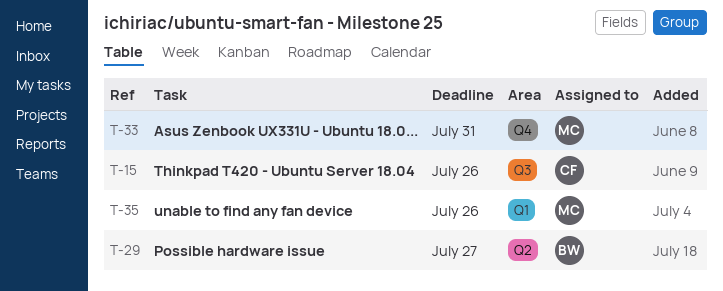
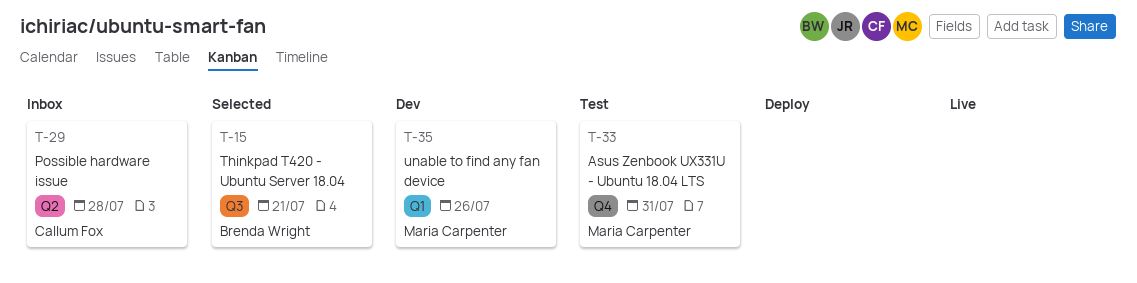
T-15, owner: Callum Fox -> Brenda Wright
T-15, due: Jul 26 -> Jul 21
T-29, owner: Brenda Wright -> Callum Fox
T-29, due: Jul 27 -> Jul 28

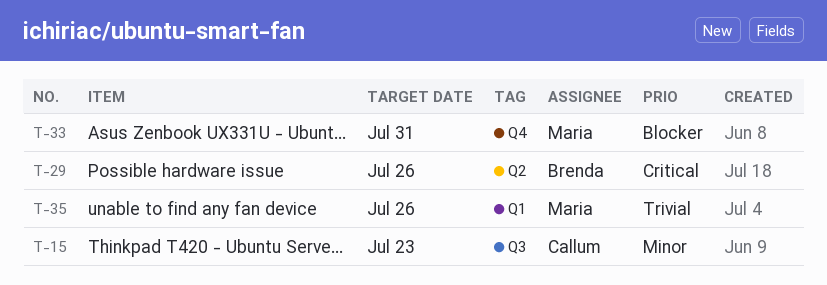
T-15, owner: Brenda Wright -> Callum Fox
T-15, due: Jul 21 -> Jul 23
T-29, owner: Callum Fox -> Brenda Wright
T-29, due: Jul 28 -> Jul 26

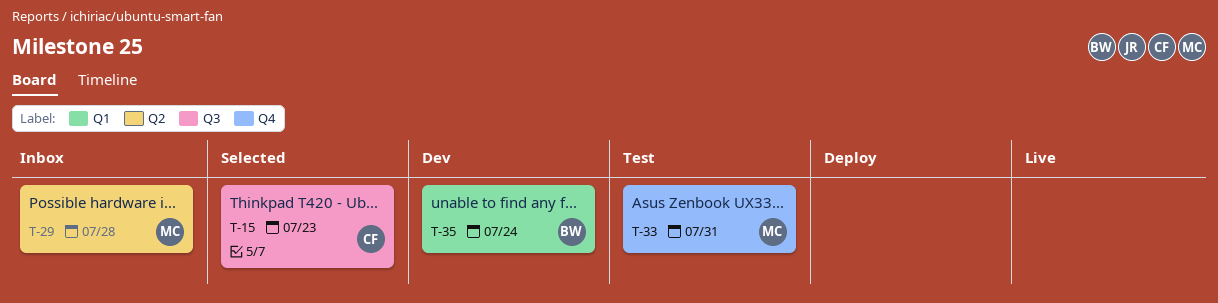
T-29, owner: Brenda -> Maria
T-29, due: Jul 26 -> Jul 28
T-35, owner: Maria -> Brenda
T-35, due: Jul 26 -> Jul 24

